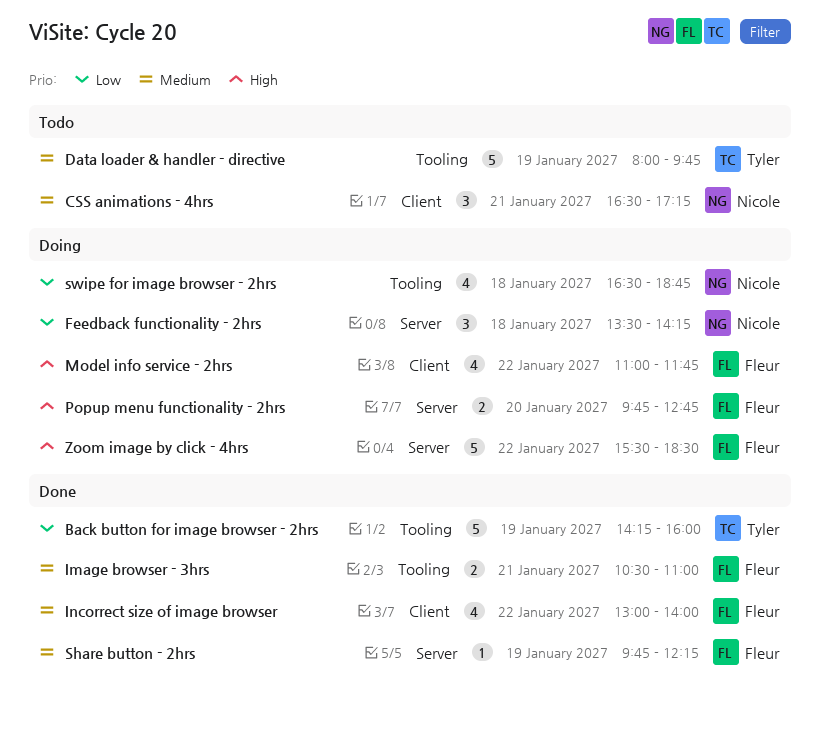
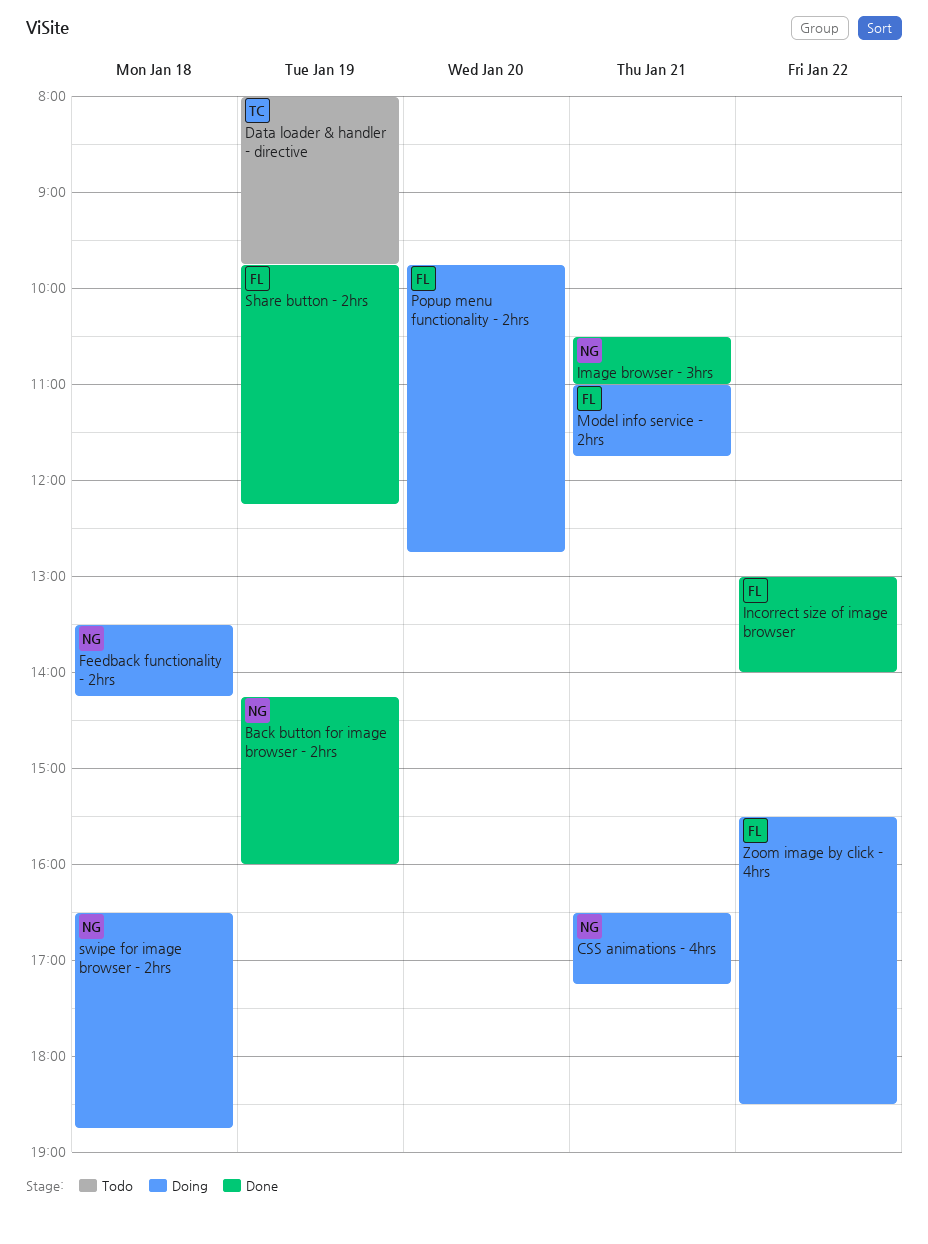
Back button for image browser - 2hrs, owner: Tyler -> Nicole
CSS animations - 4hrs, status: Todo -> Doing
Image browser - 3hrs, owner: Fleur -> Nicole
Model info service - 2hrs, day: Jan 22 -> Jan 21

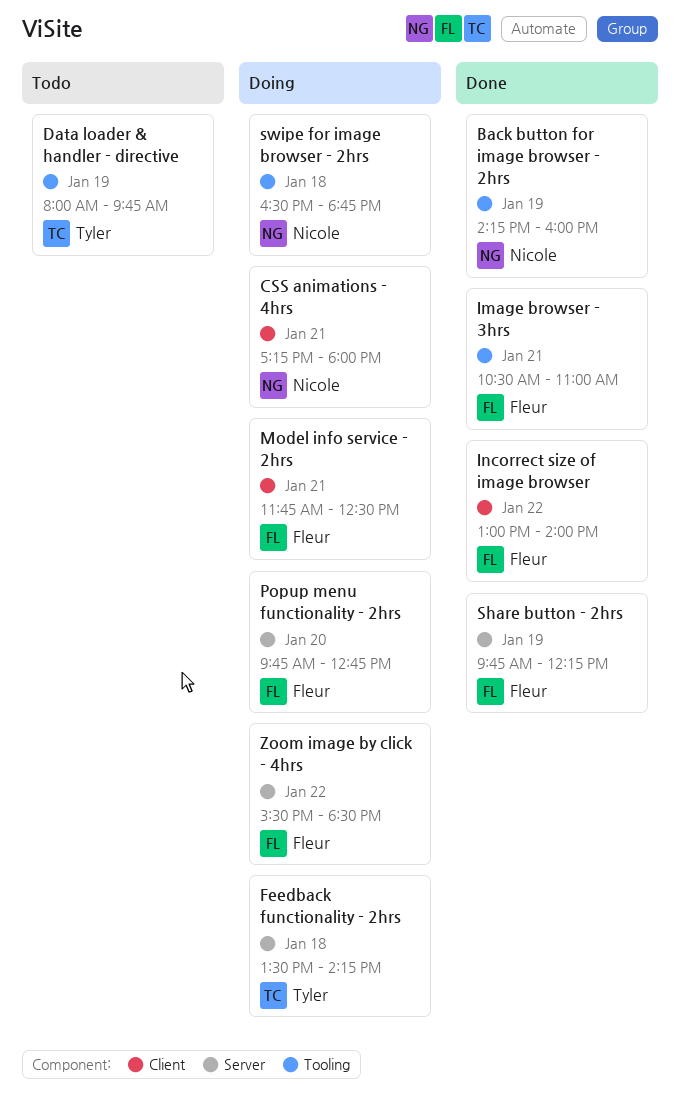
CSS animations - 4hrs, begins: 16:30 -> 17:15
CSS animations - 4hrs, ends: 17:15 -> 18:00
Feedback functionality - 2hrs, owner: Nicole -> Tyler
Image browser - 3hrs, owner: Nicole -> Fleur
Model info service - 2hrs, begins: 11:00 -> 11:45
Model info service - 2hrs, ends: 11:45 -> 12:30

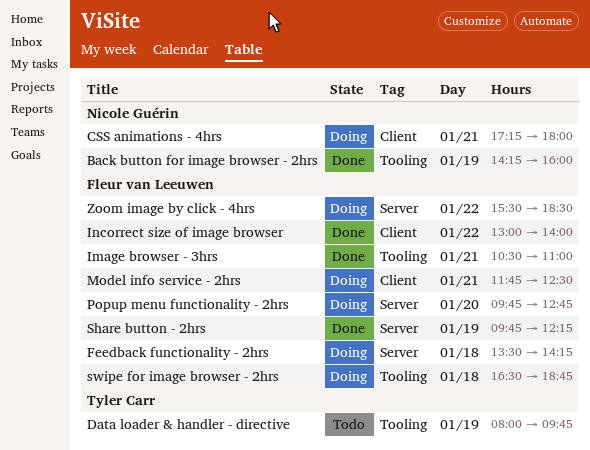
Feedback functionality - 2hrs, owner: Tyler Carr -> Fleur van Leeuwen
swipe for image browser - 2hrs, owner: Nicole Guérin -> Fleur van Leeuwen

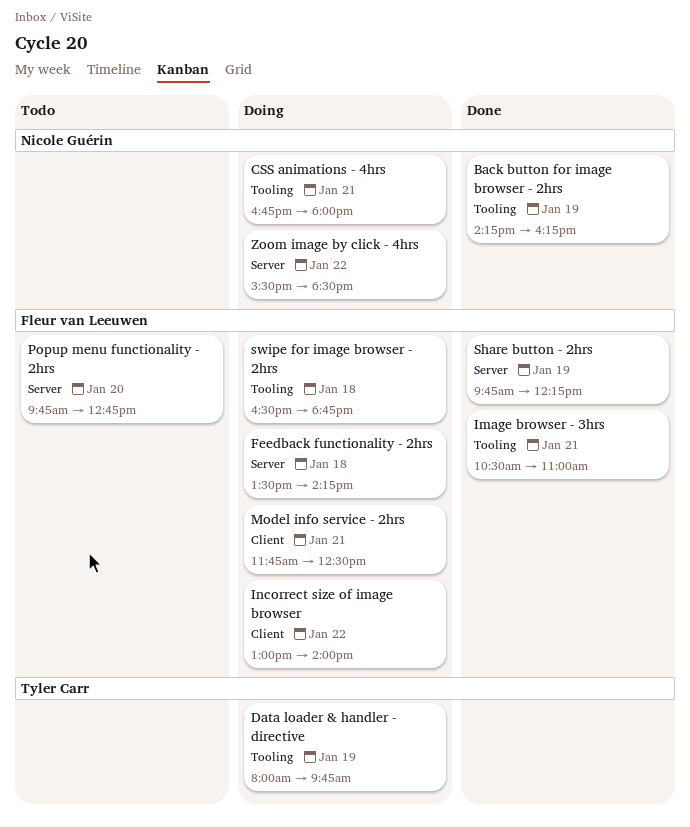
Back button for image browser - 2hrs, ends: 16:00 -> 16:15
CSS animations - 4hrs, label: Client -> Tooling
CSS animations - 4hrs, begins: 17:15 -> 16:45
Data loader & handler - directive, status: Todo -> Doing
Incorrect size of image browser, status: Done -> Doing
Popup menu functionality - 2hrs, status: Doing -> Todo
Zoom image by click - 4hrs, owner: Fleur van Leeuwen -> Nicole Guérin

